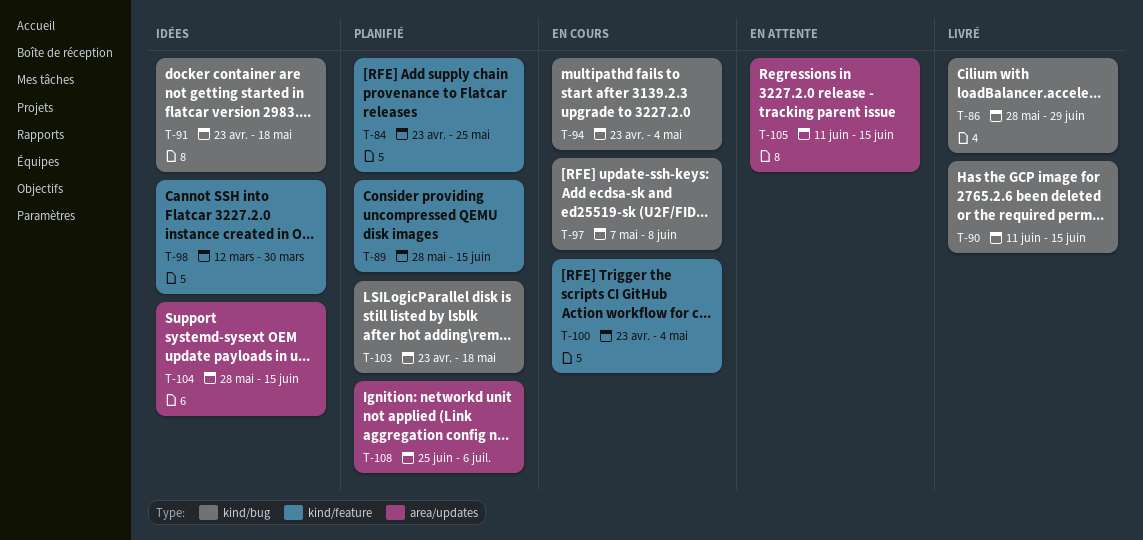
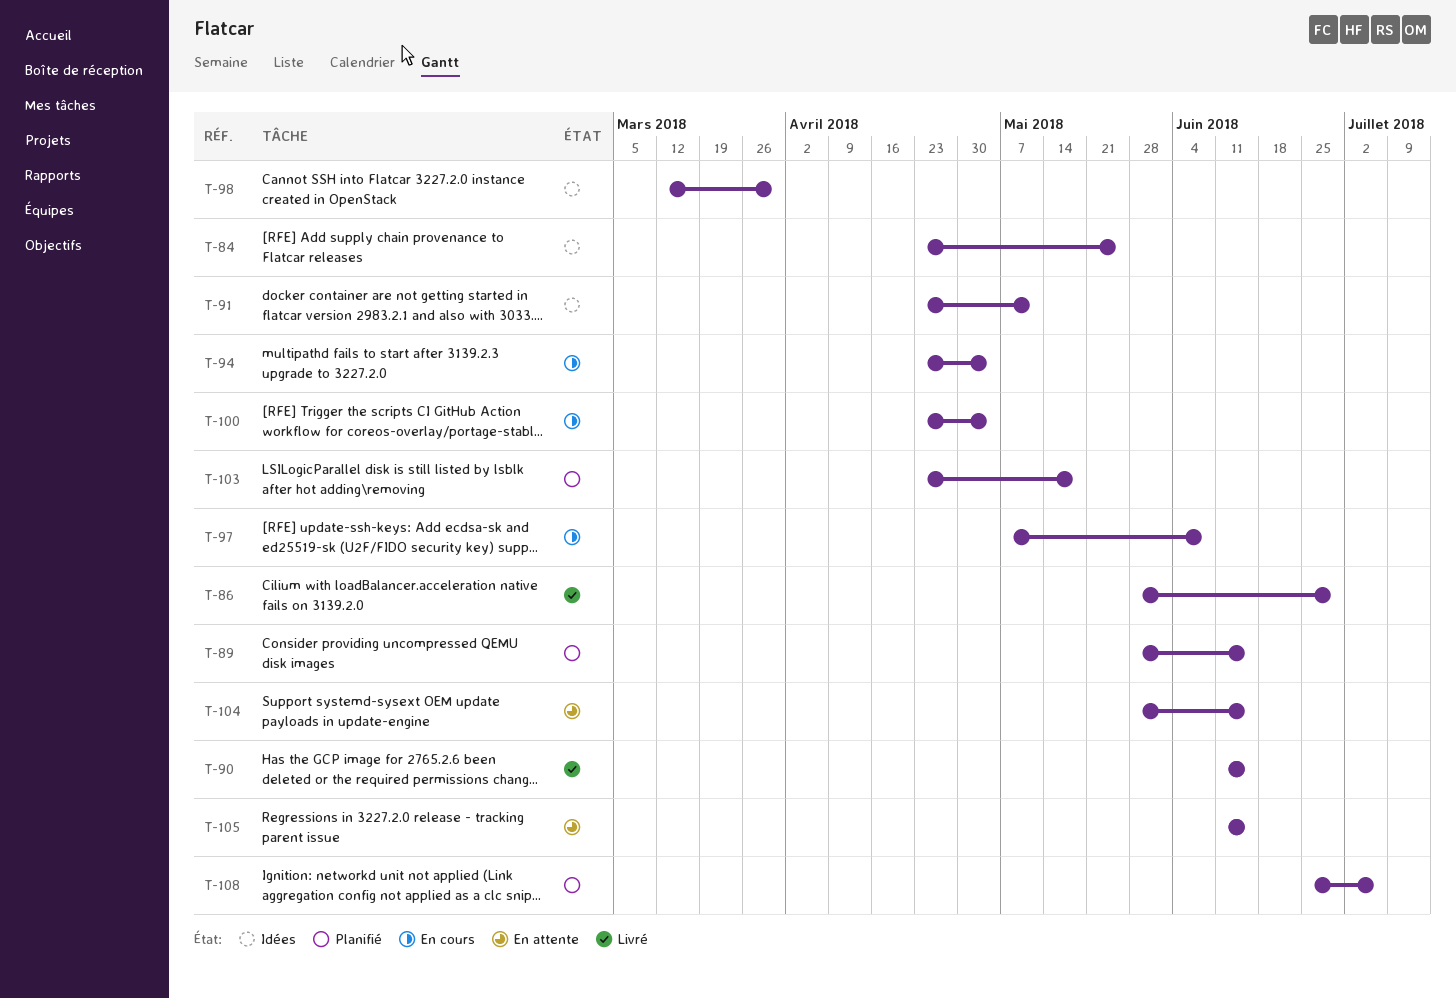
T-84, status: Planifié -> Idées
T-91, due: May 18 -> May 11
T-104, status: Idées -> En attente

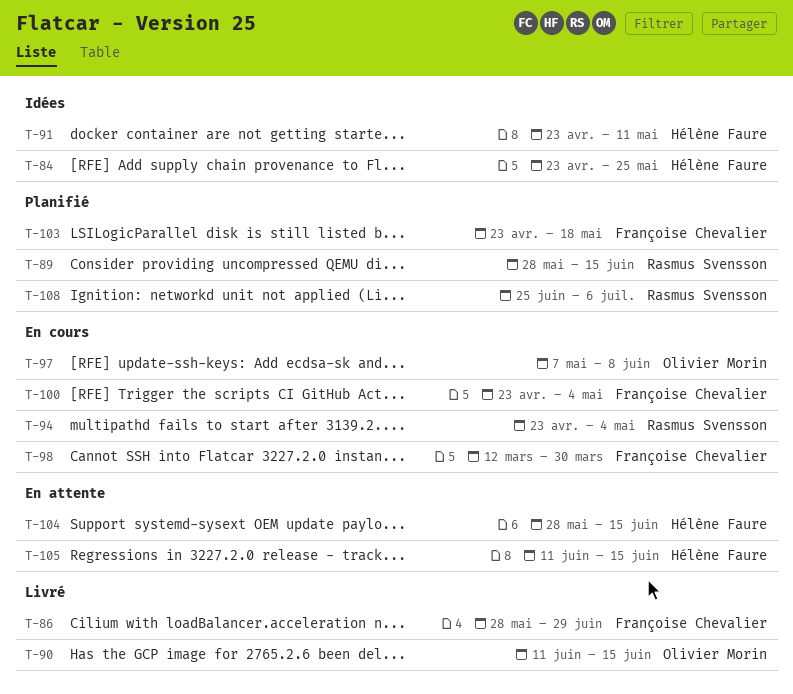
T-98, status: Idées -> En cours

